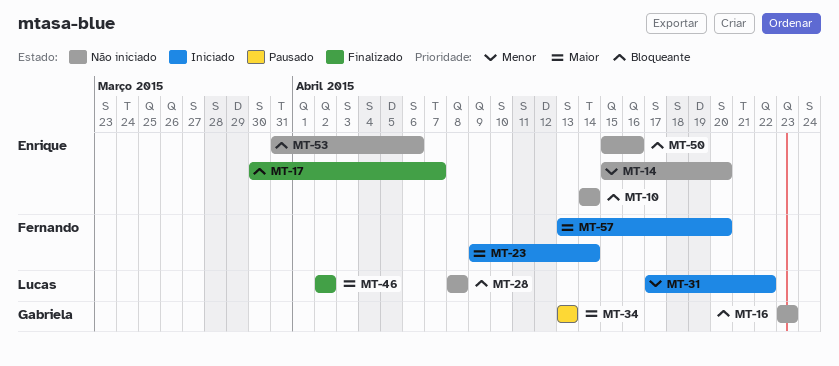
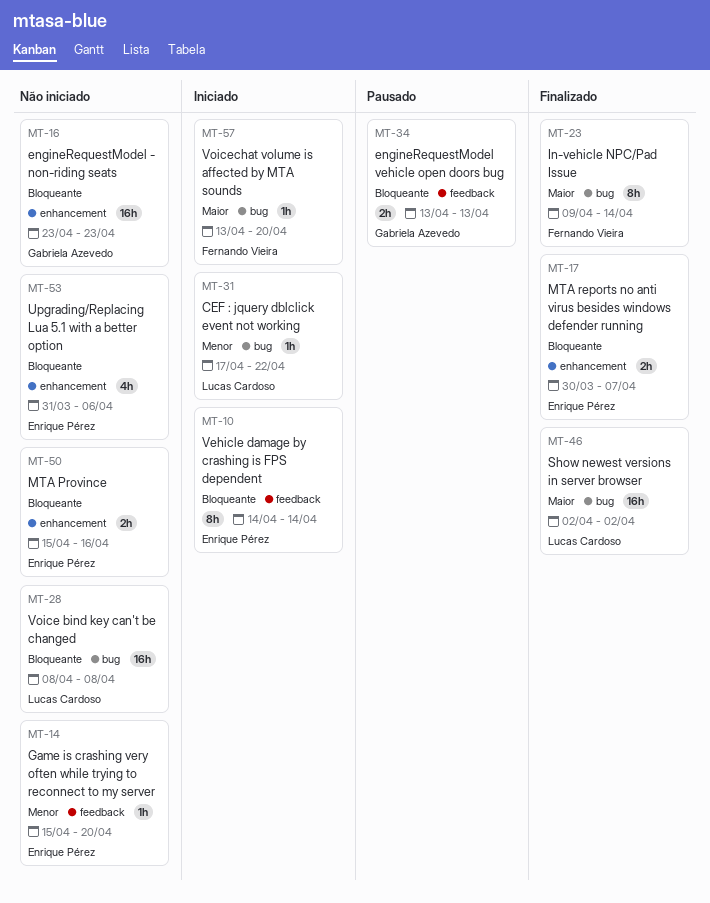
MT-10, status: Não iniciado -> Iniciado
MT-23, status: Iniciado -> Finalizado
MT-34, priority: Maior -> Bloqueante

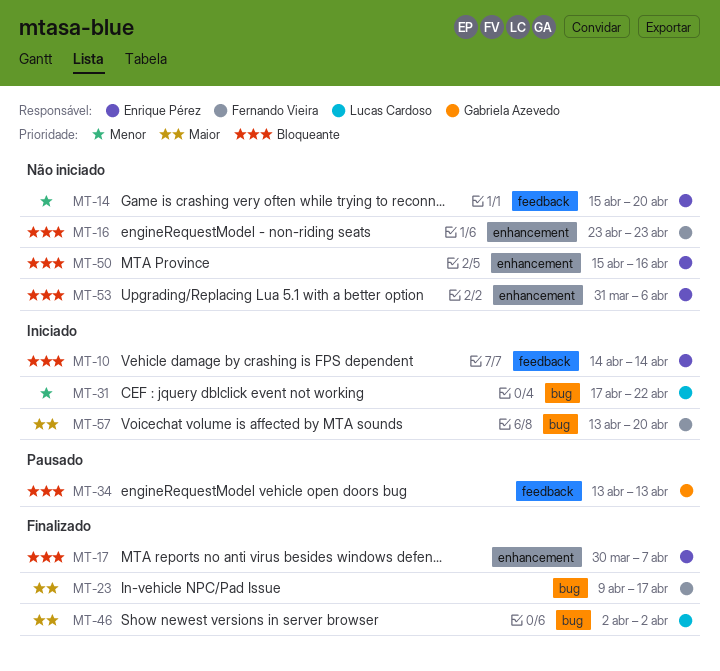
MT-16, owner: Gabriela Azevedo -> Fernando Vieira
MT-23, due: Apr 14 -> Apr 17
MT-28: present -> none

